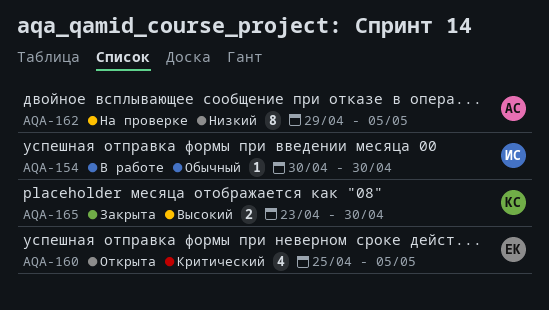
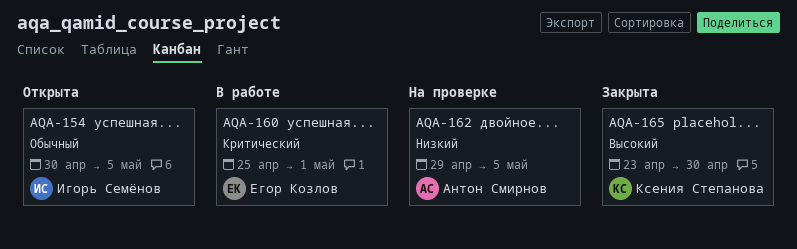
AQA-154, status: В работе -> Открыта
AQA-154, due: Apr 30 -> May 5
AQA-160, status: Открыта -> В работе
AQA-160, due: May 5 -> May 1

